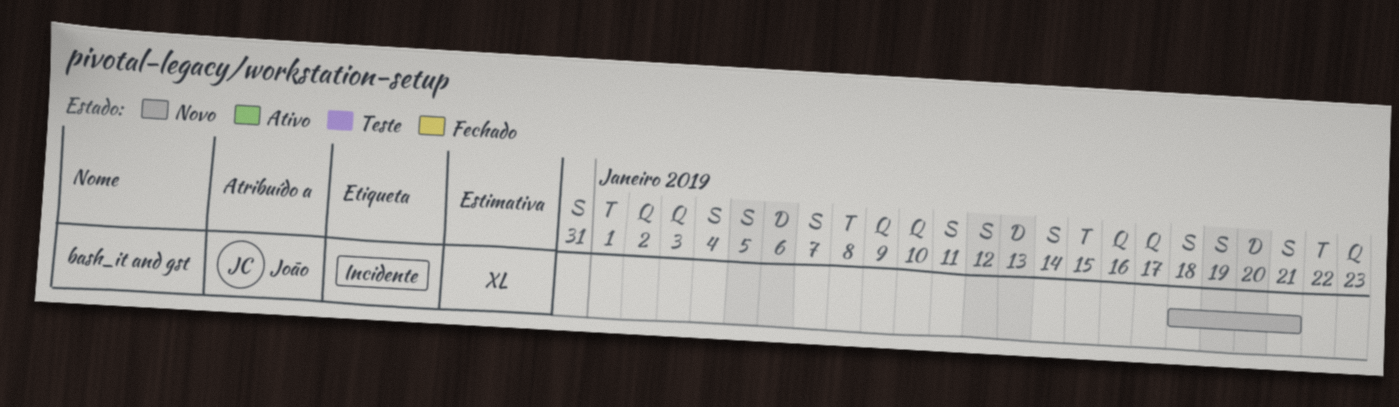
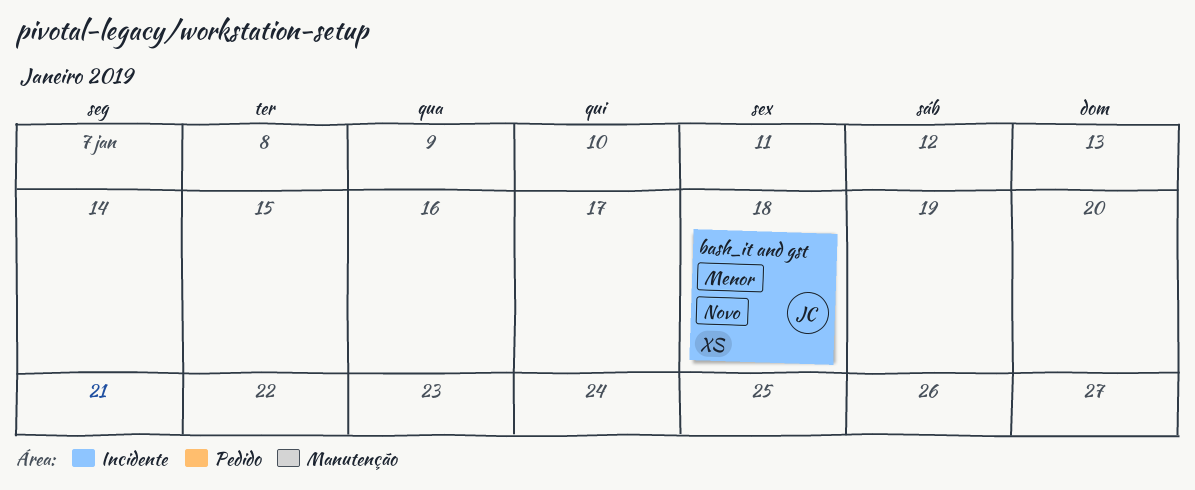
bash_it and gst, estimate: XL -> XS
bash_it and gst, due: Jan 21 -> Jan 18

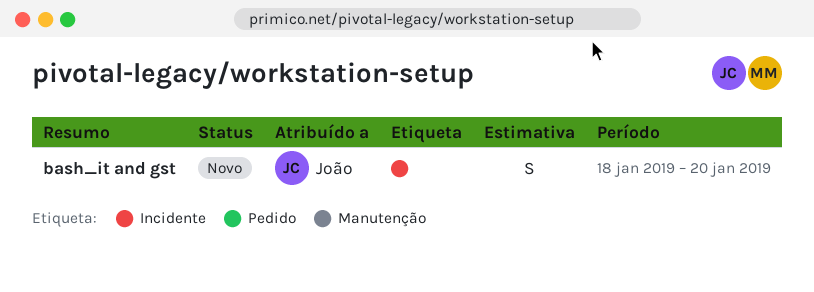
bash_it and gst, estimate: XS -> S
bash_it and gst, due: Jan 18 -> Jan 20

